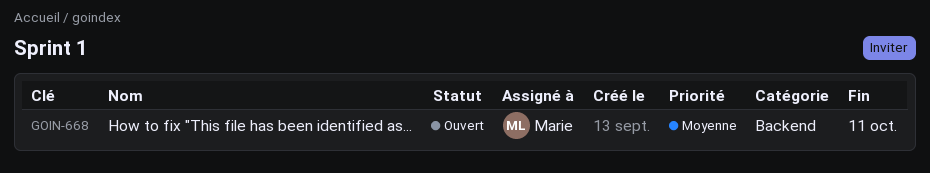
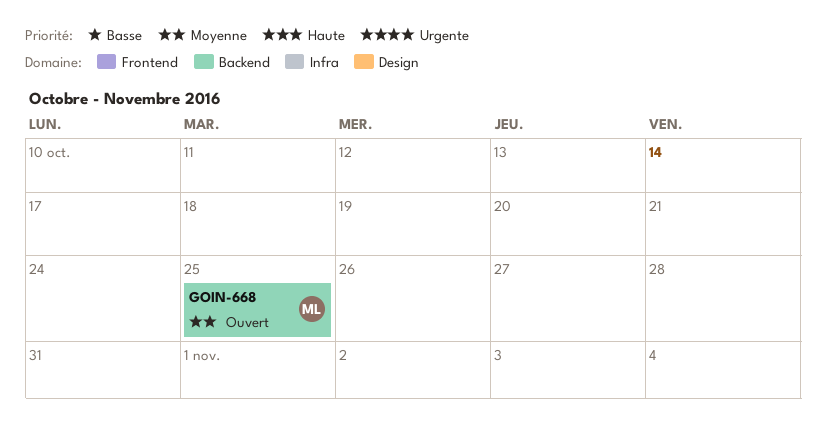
GOIN-668, due: Oct 11 -> Oct 25

